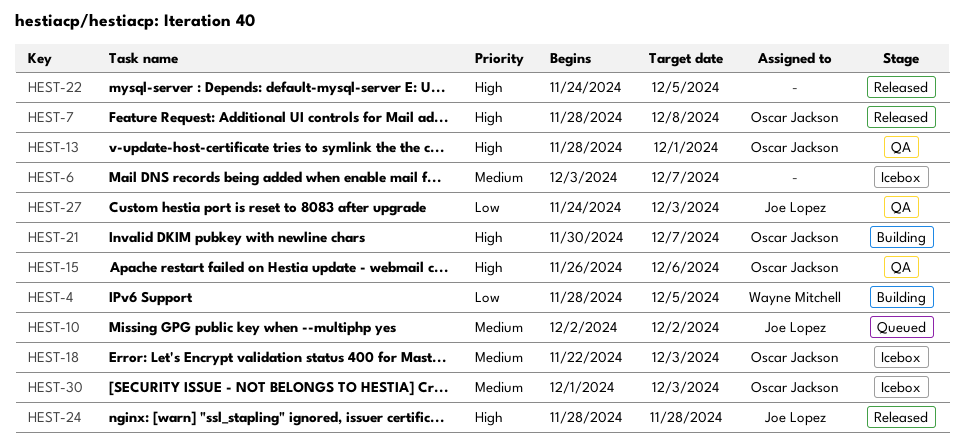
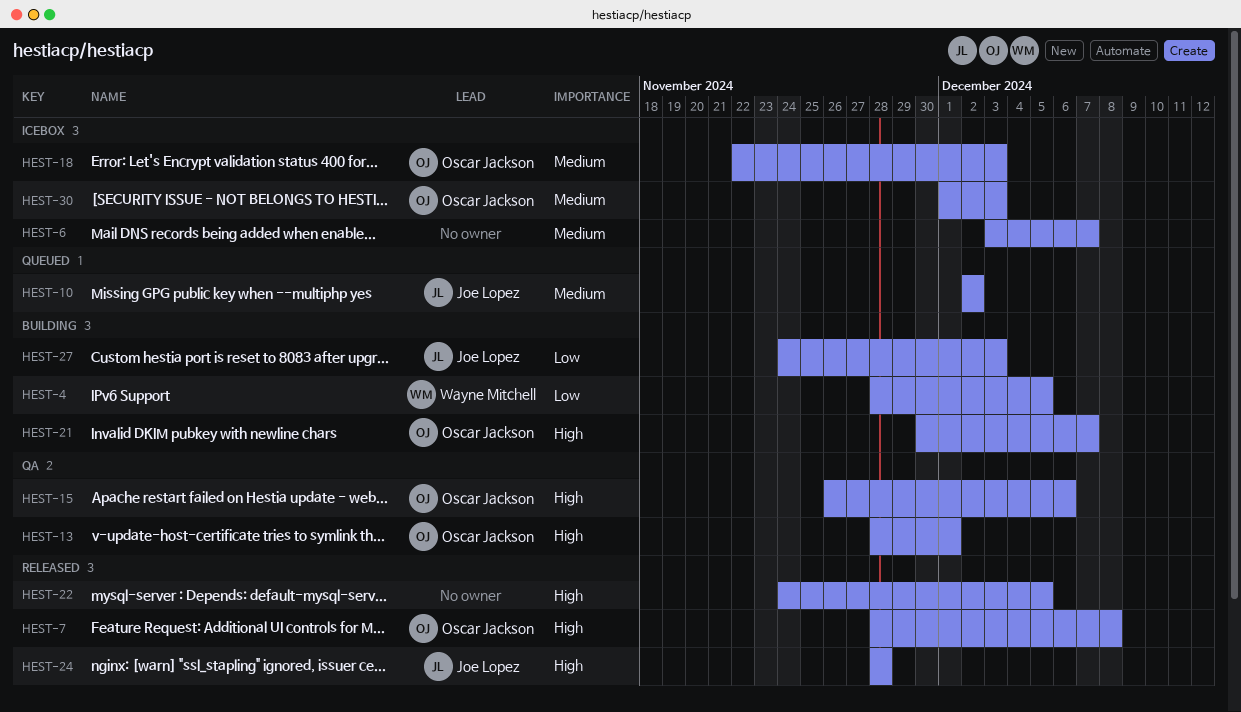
HEST-27, status: QA -> Building

